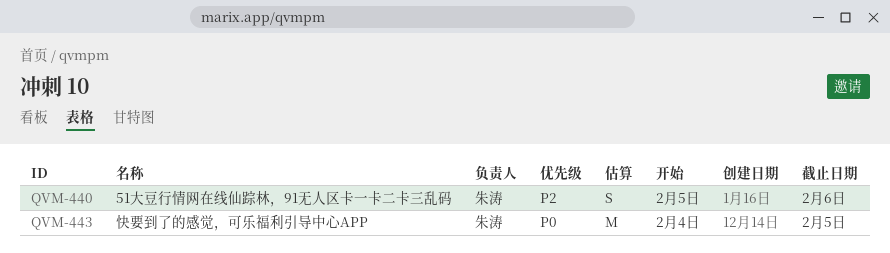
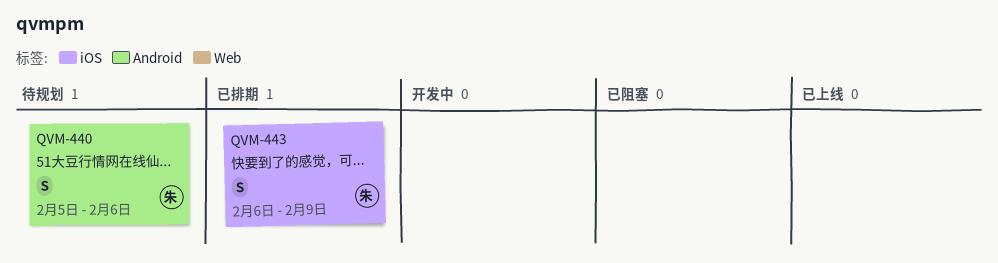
QVM-443, estimate: M -> S
QVM-443, start: Feb 4 -> Feb 6
QVM-443, due: Feb 5 -> Feb 9

